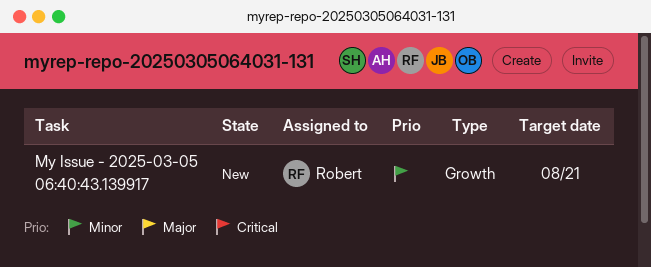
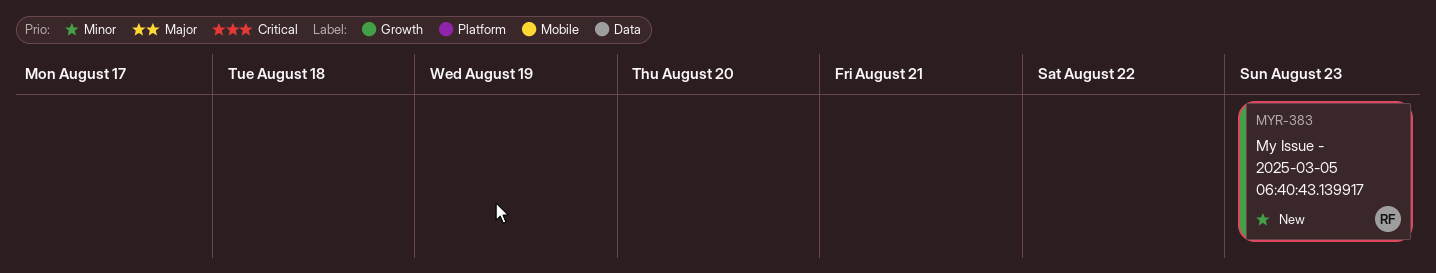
My Issue - 2025-03-05 06:40:43.139917, due: Aug 21 -> Aug 23

